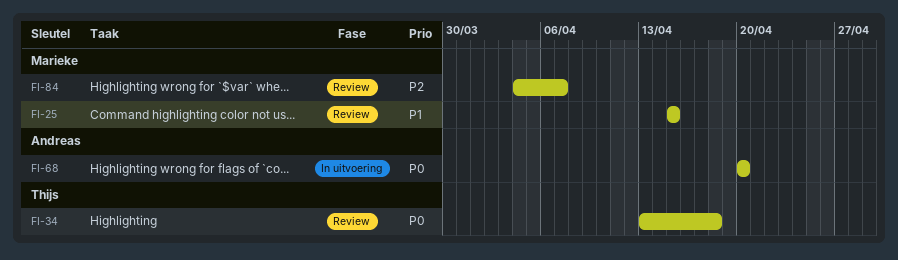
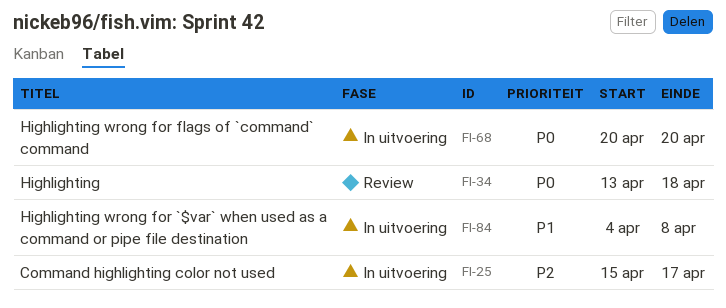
FI-25, status: Review -> In uitvoering
FI-25, priority: P1 -> P2
FI-25, due: Apr 15 -> Apr 17
FI-84, status: Review -> In uitvoering
FI-84, priority: P2 -> P1
FI-84, due: Apr 7 -> Apr 8

